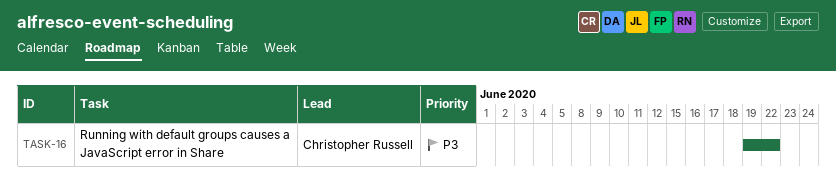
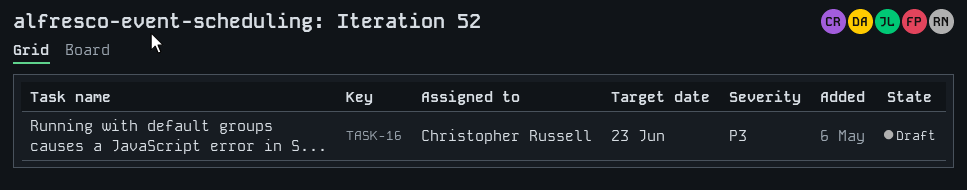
TASK-16, due: Jun 22 -> Jun 23

